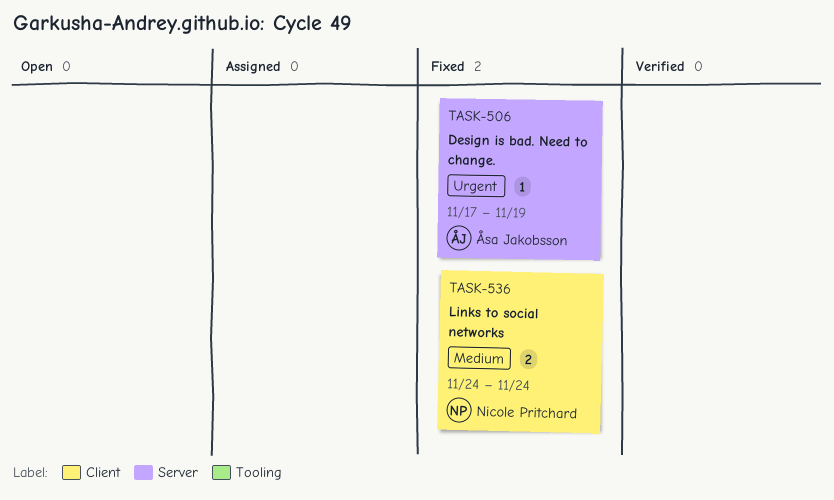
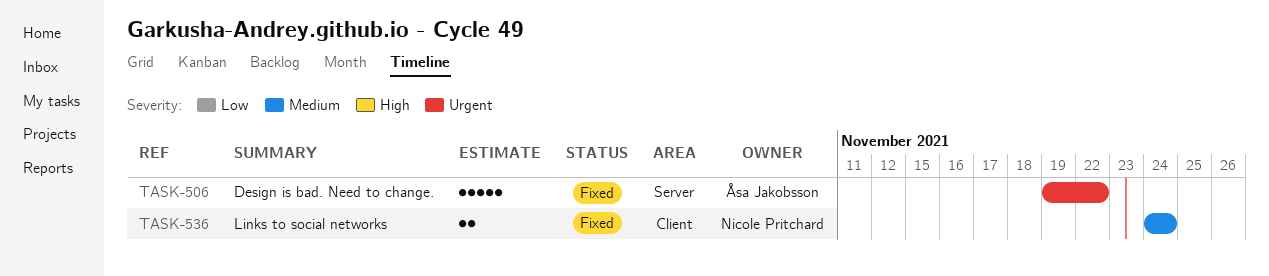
TASK-506, estimate: 1 -> 5
TASK-506, start: Nov 17 -> Nov 19
TASK-506, due: Nov 19 -> Nov 22

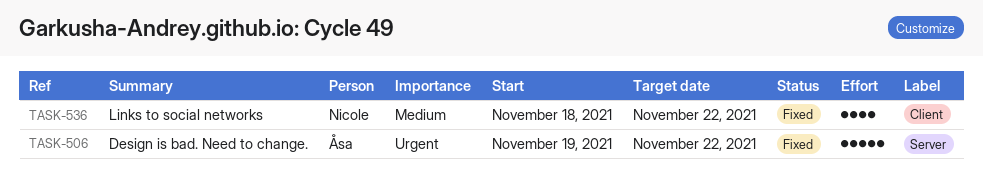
TASK-536, estimate: 2 -> 4
TASK-536, start: Nov 24 -> Nov 18
TASK-536, due: Nov 24 -> Nov 22

